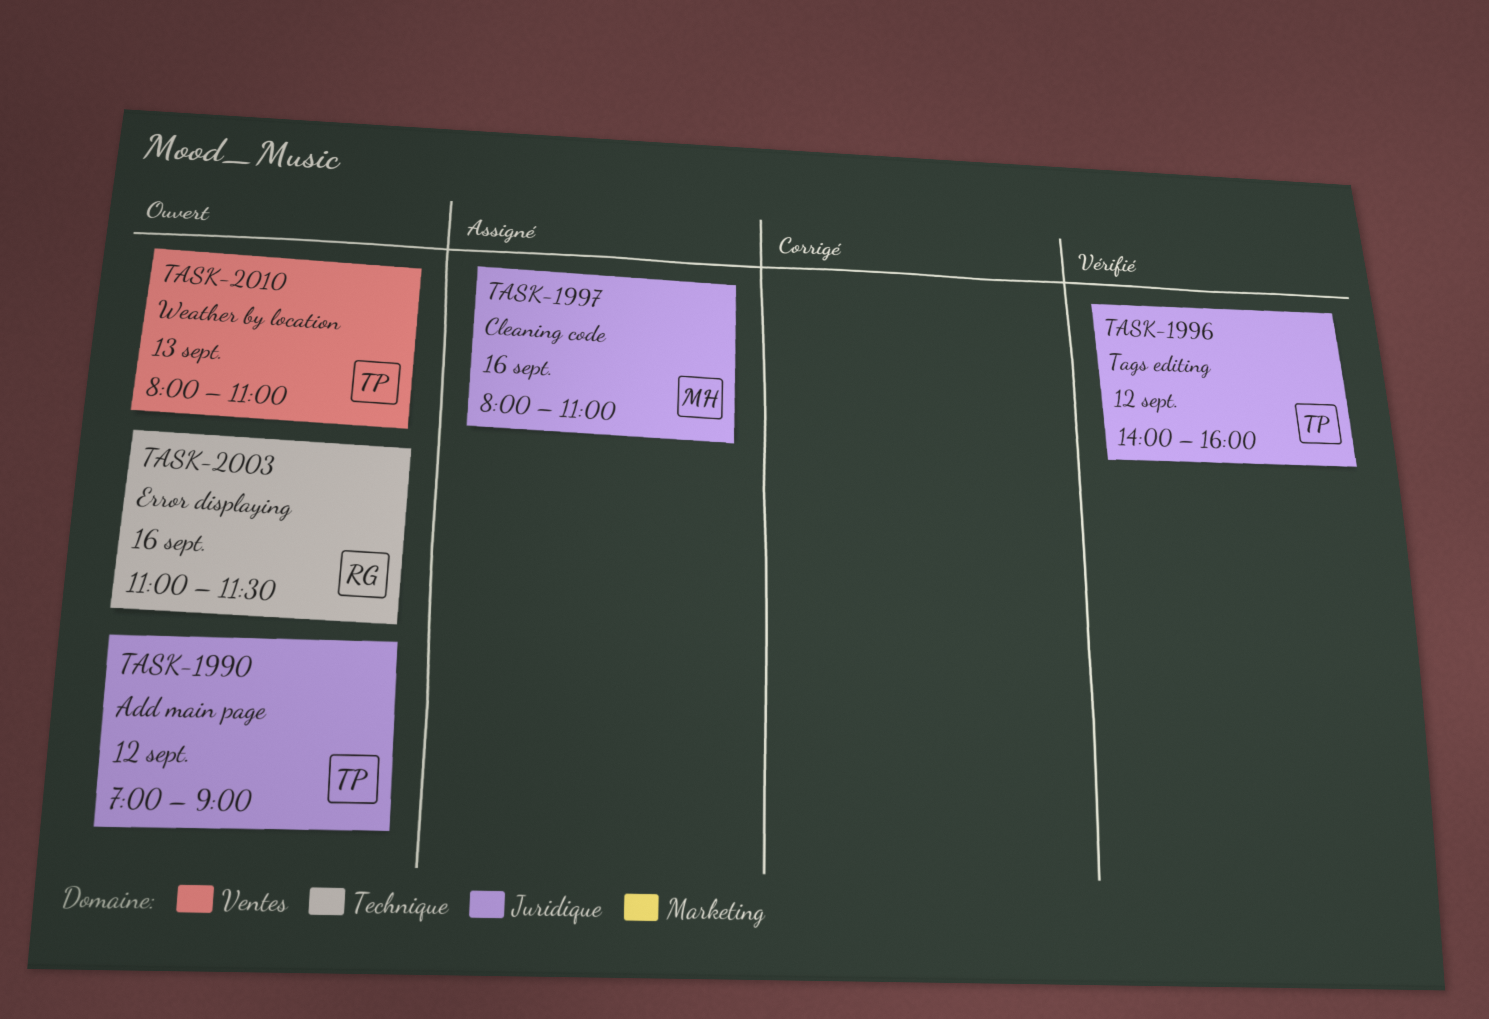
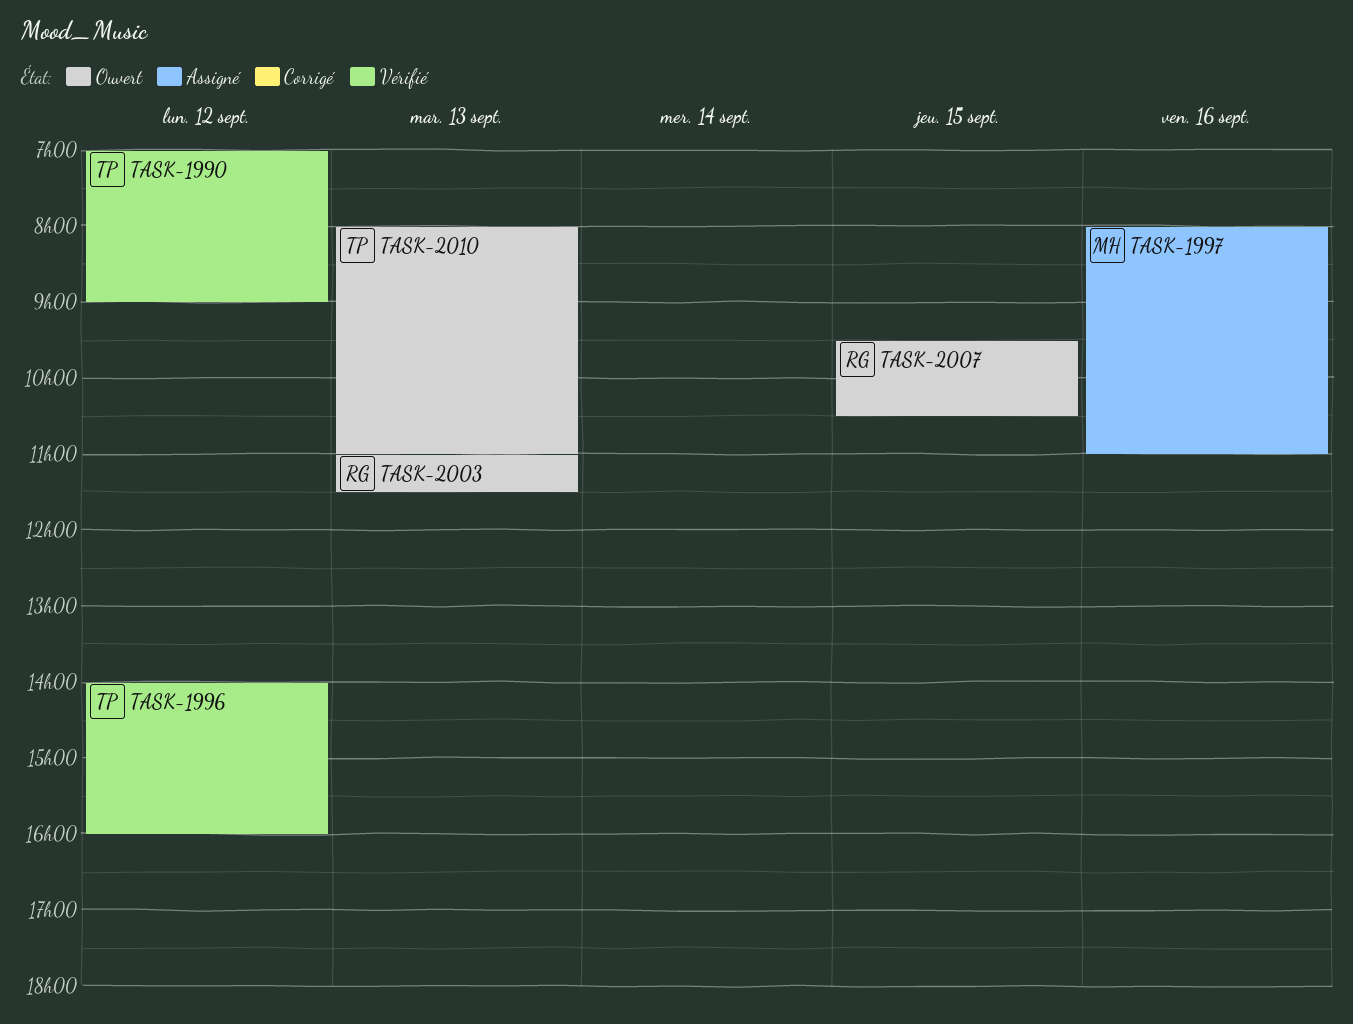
TASK-1990, status: Ouvert -> Vérifié
TASK-2003, day: Sep 16 -> Sep 13
TASK-2007: none -> present

